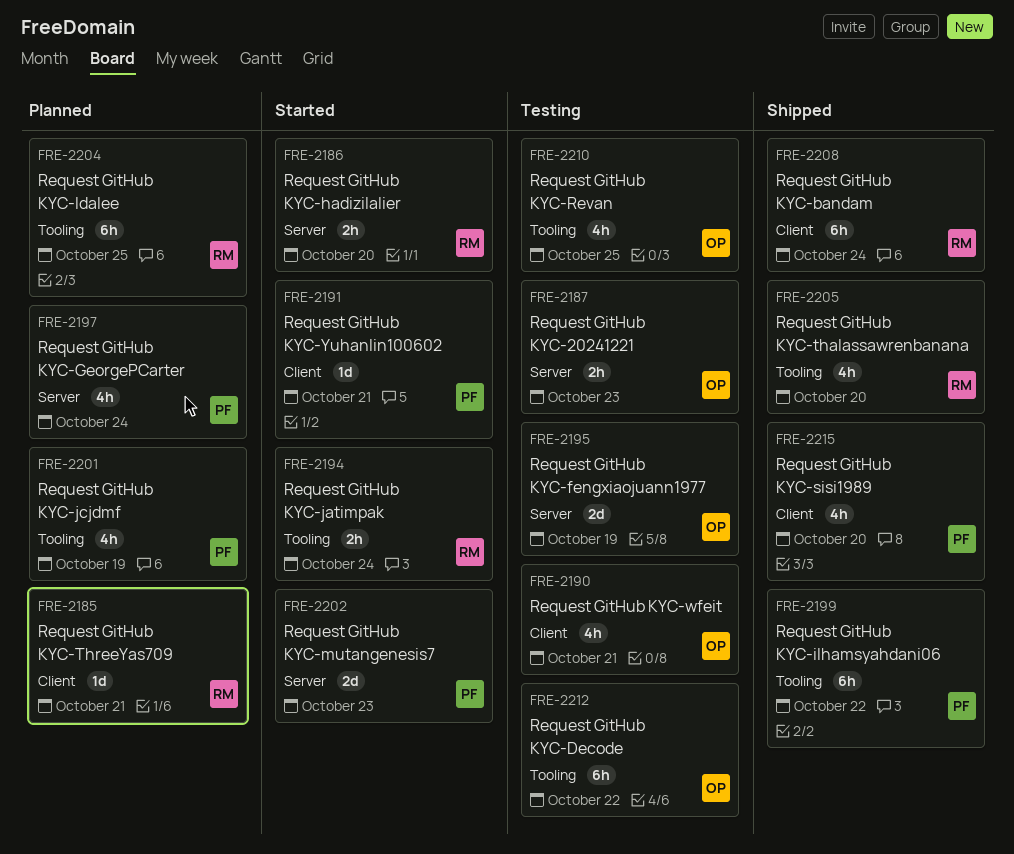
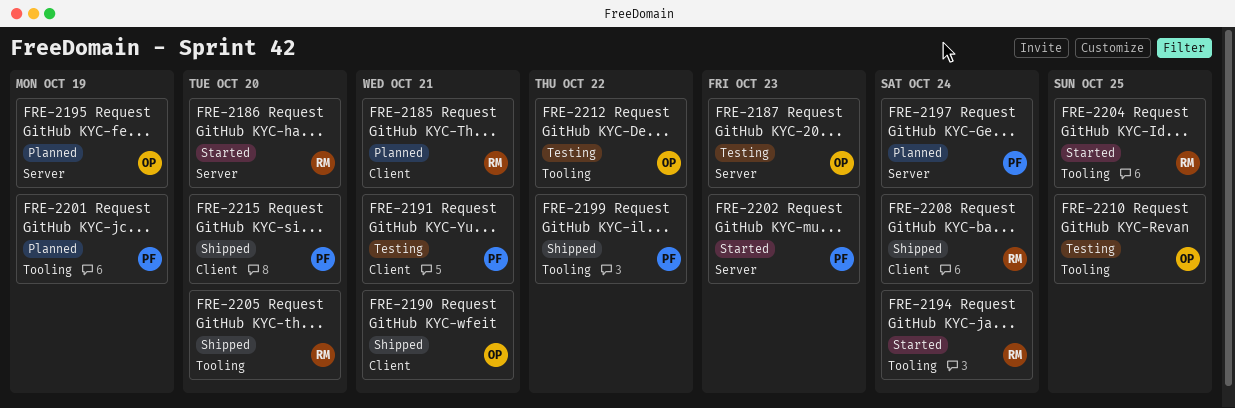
FRE-2190, status: Testing -> Shipped
FRE-2191, status: Started -> Testing
FRE-2195, status: Testing -> Planned
FRE-2204, status: Planned -> Started

